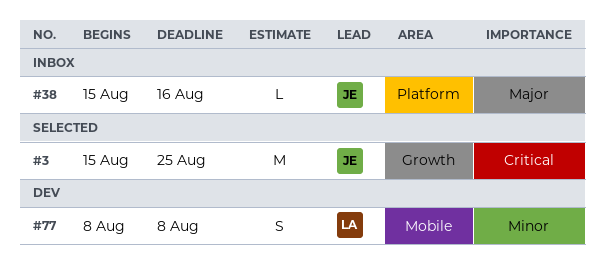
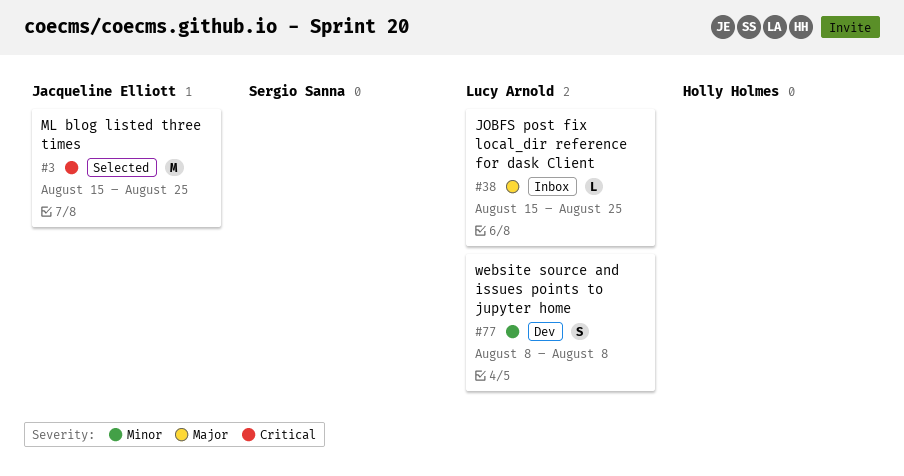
#38, owner: Jacqueline Elliott -> Lucy Arnold
#38, due: Aug 16 -> Aug 25

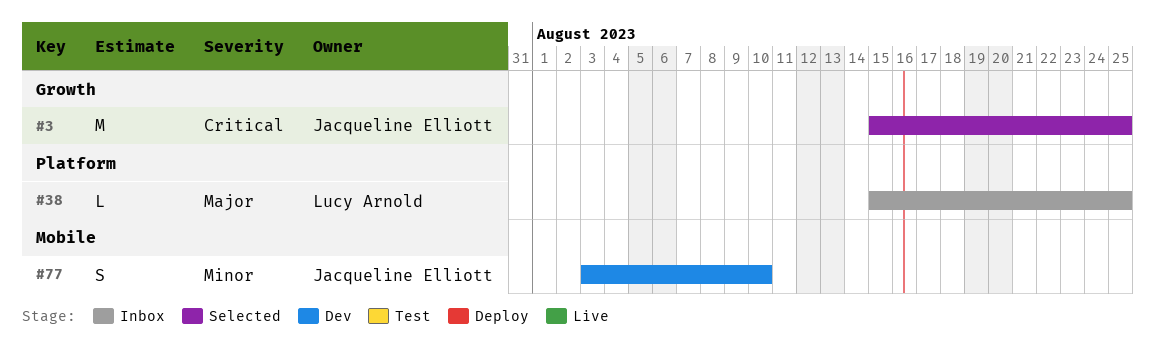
#77, owner: Lucy Arnold -> Jacqueline Elliott
#77, start: Aug 8 -> Aug 3
#77, due: Aug 8 -> Aug 10

